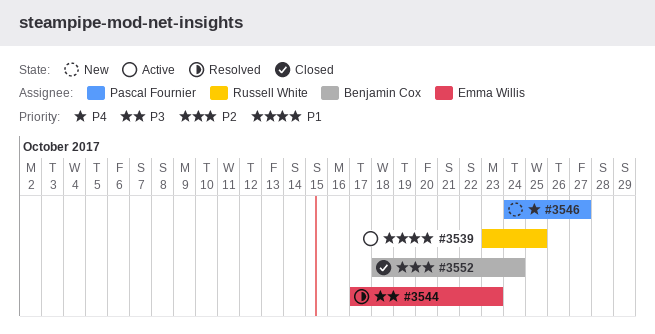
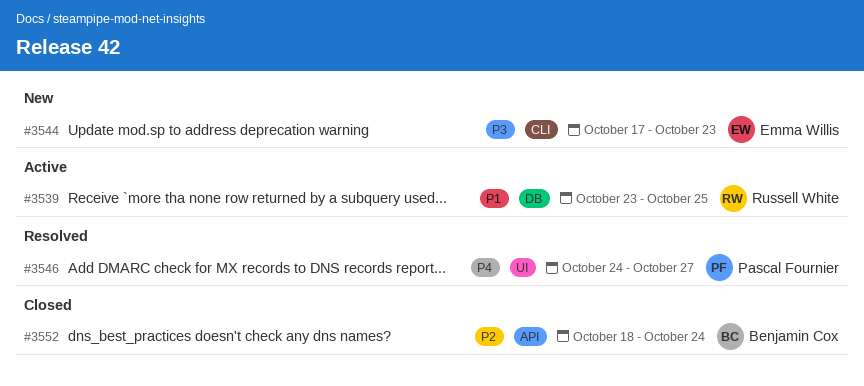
#3544, status: Resolved -> New
#3546, status: New -> Resolved

